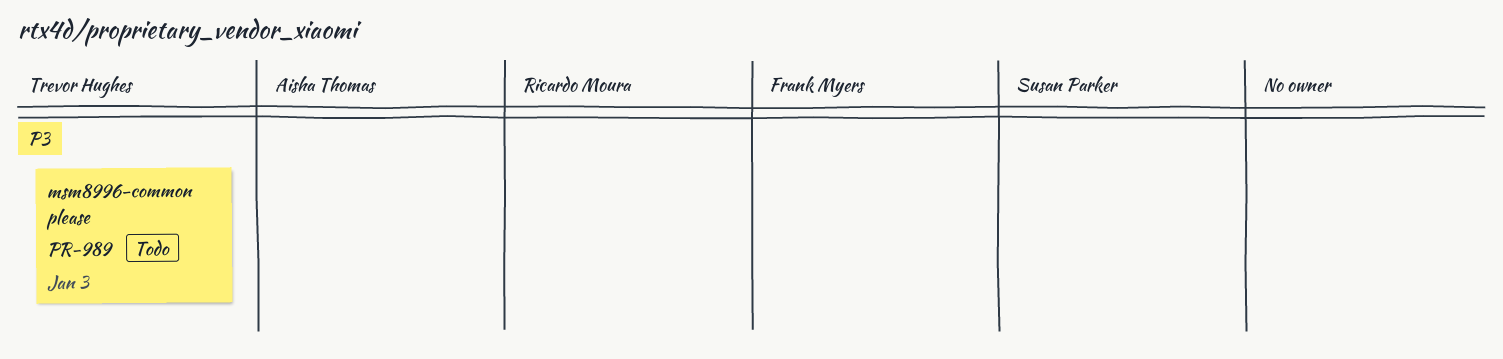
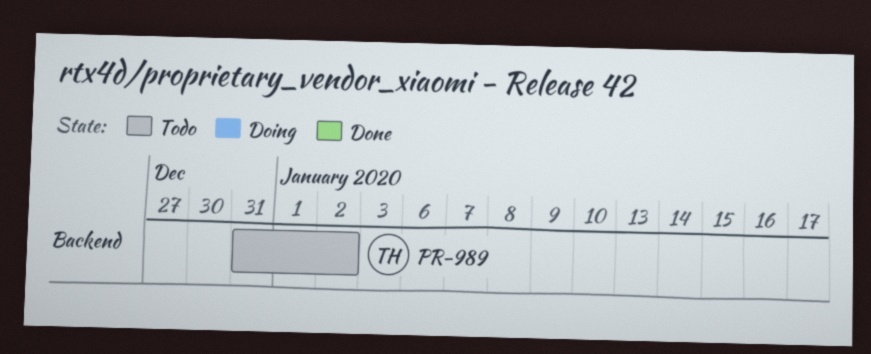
PR-989, due: Jan 3 -> Jan 2

